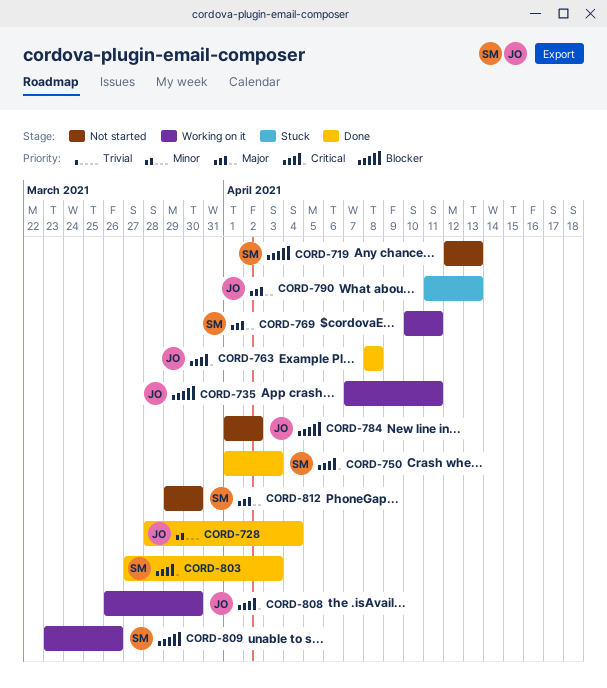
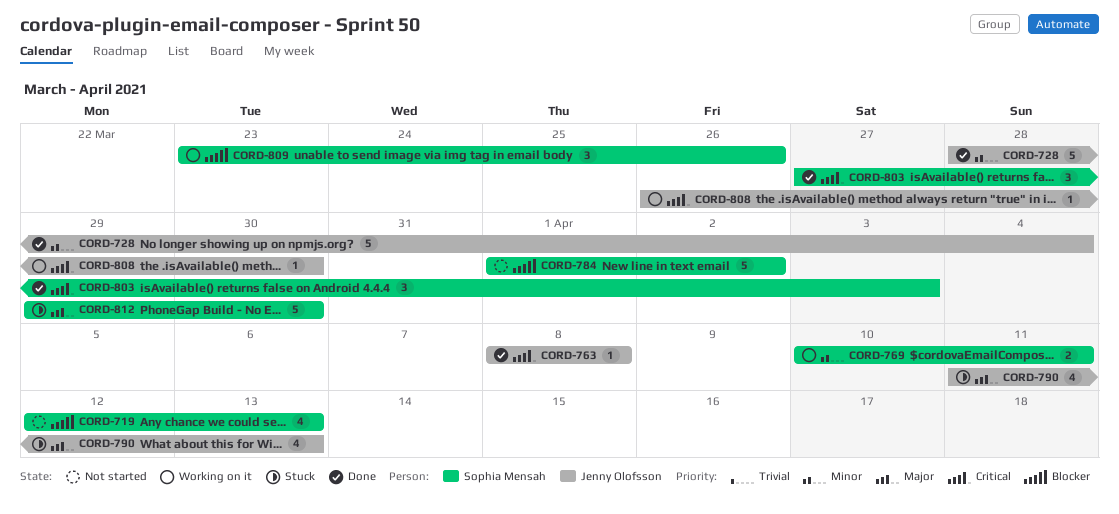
CORD-735: present -> none
CORD-750: present -> none
CORD-769, priority: Major -> Minor
CORD-784, owner: Jenny Olofsson -> Sophia Mensah
CORD-812, status: Not started -> Stuck

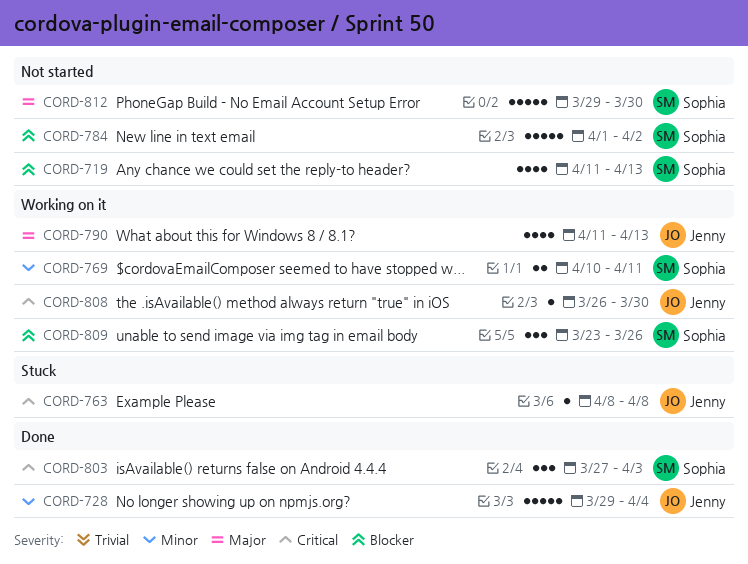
CORD-719, start: Apr 12 -> Apr 11
CORD-728, start: Mar 28 -> Mar 29
CORD-763, status: Done -> Stuck
CORD-790, status: Stuck -> Working on it
CORD-812, status: Stuck -> Not started

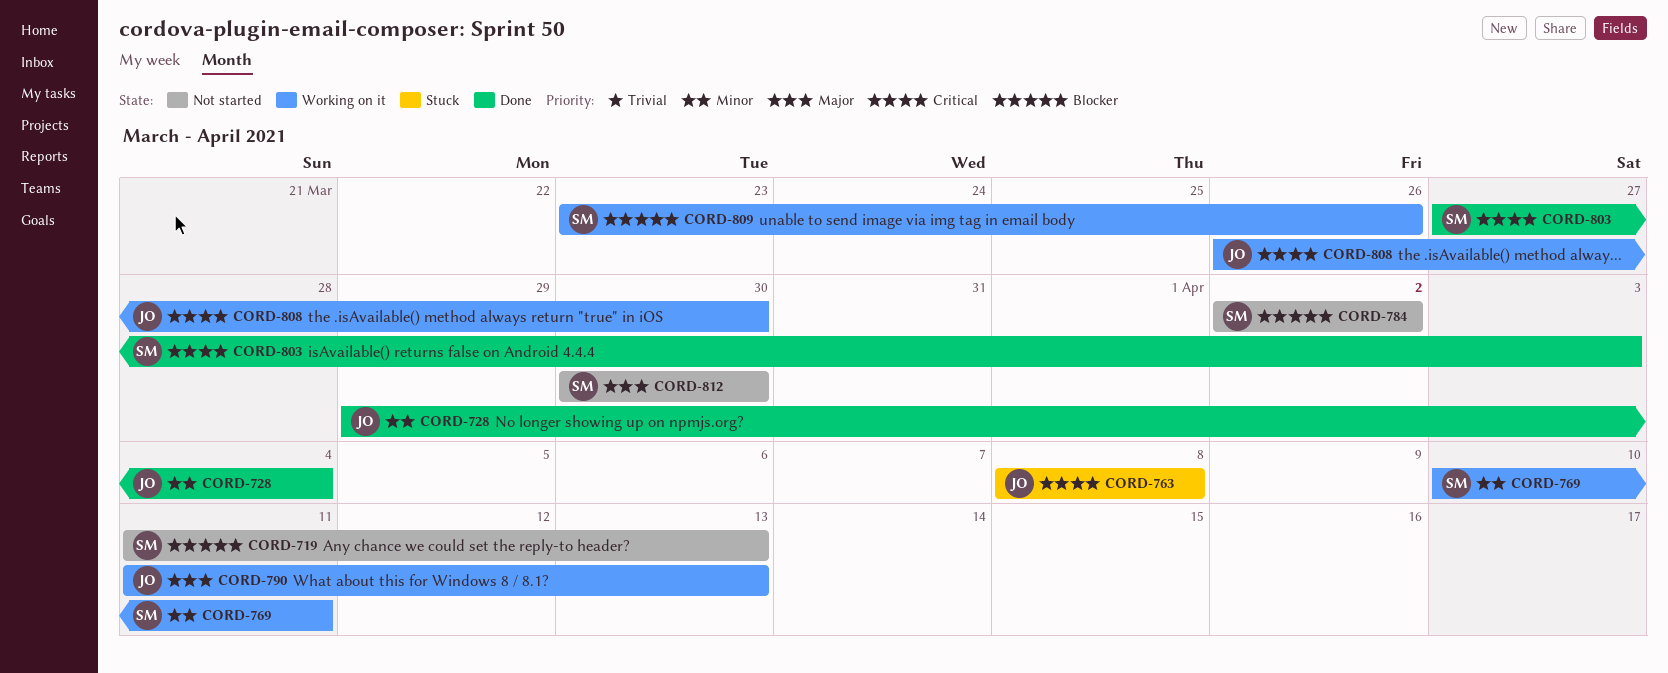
CORD-784, start: Apr 1 -> Apr 2
CORD-812, start: Mar 29 -> Mar 30

